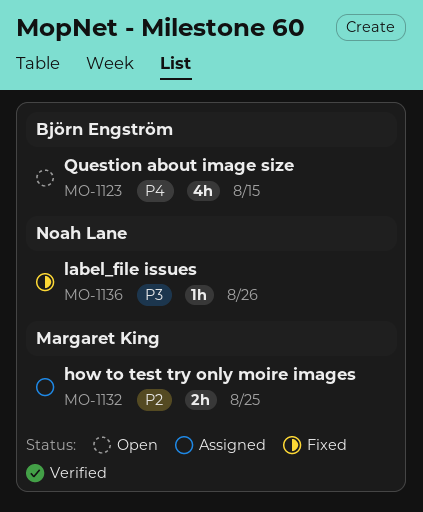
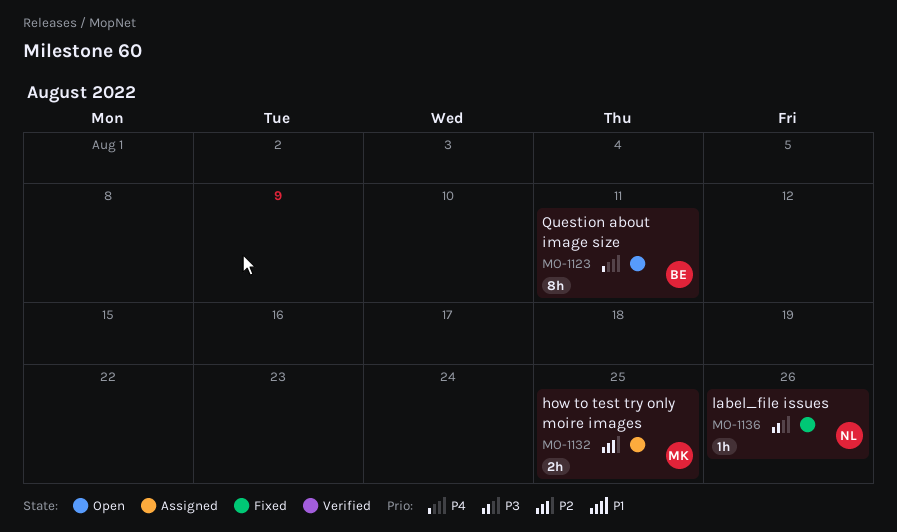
MO-1123, estimate: 4h -> 8h
MO-1123, due: Aug 15 -> Aug 11

